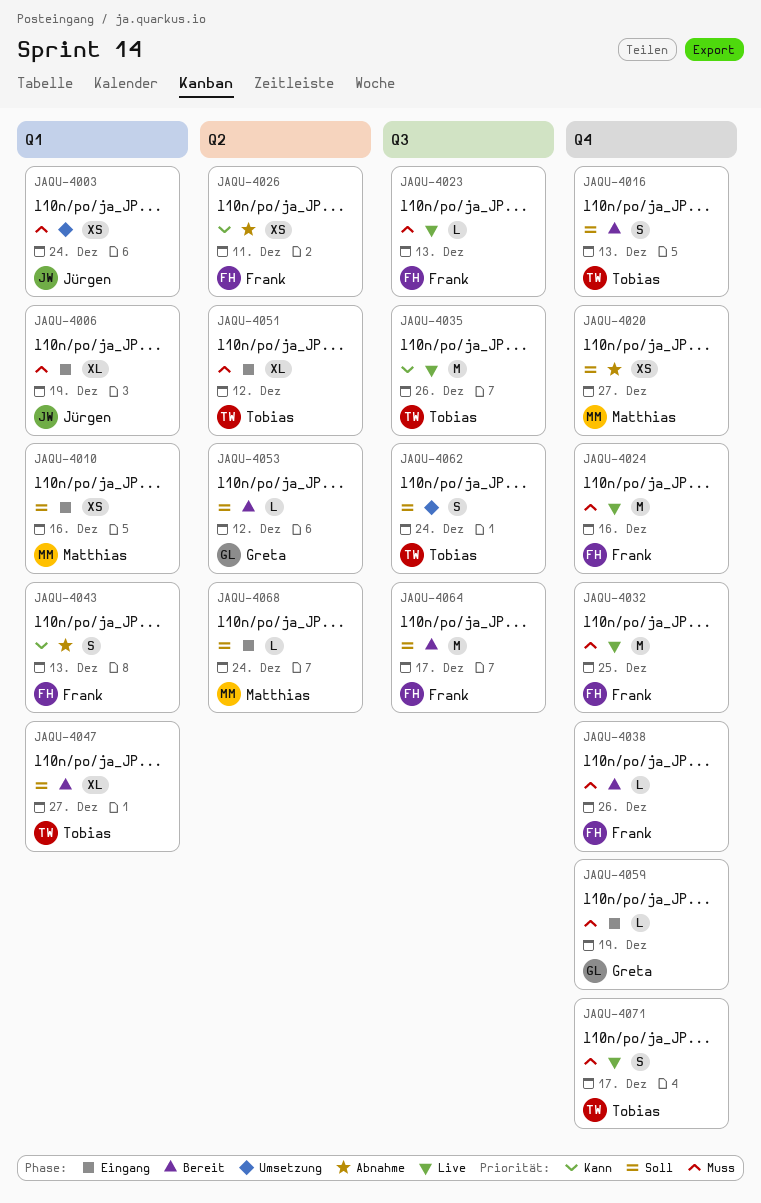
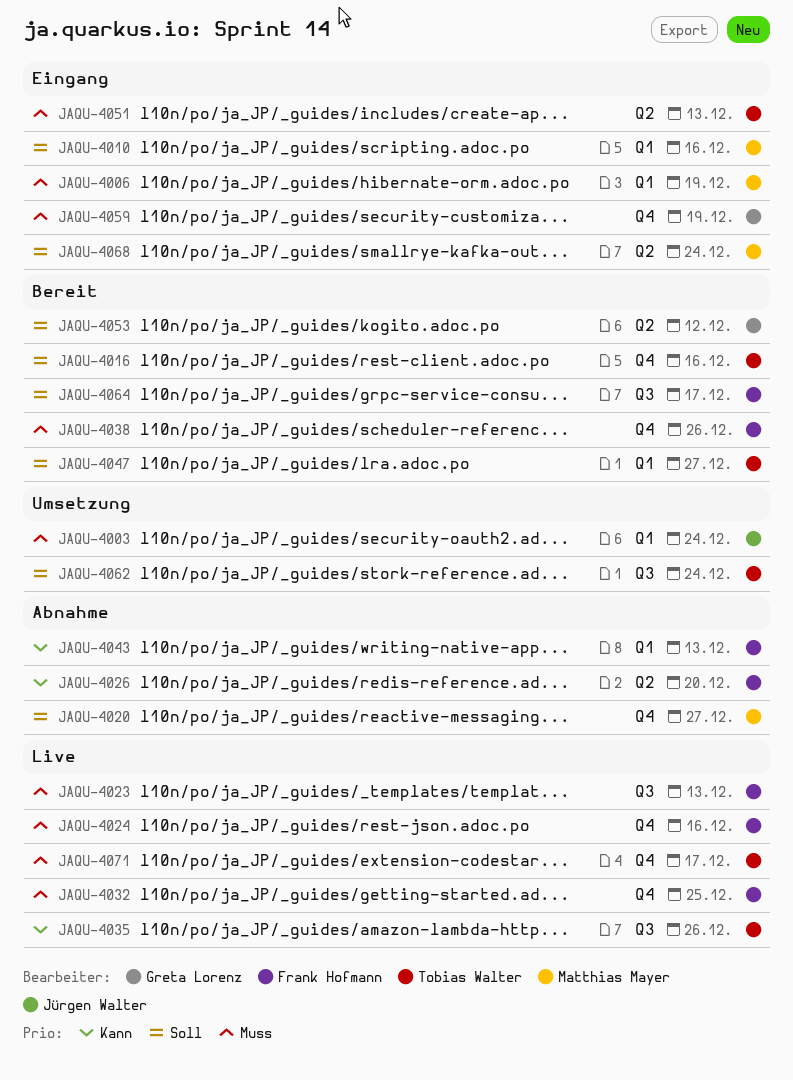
JAQU-4006, owner: Jürgen Walter -> Matthias Mayer
JAQU-4016, due: Dec 13 -> Dec 16
JAQU-4026, due: Dec 11 -> Dec 20
JAQU-4051, due: Dec 12 -> Dec 13

